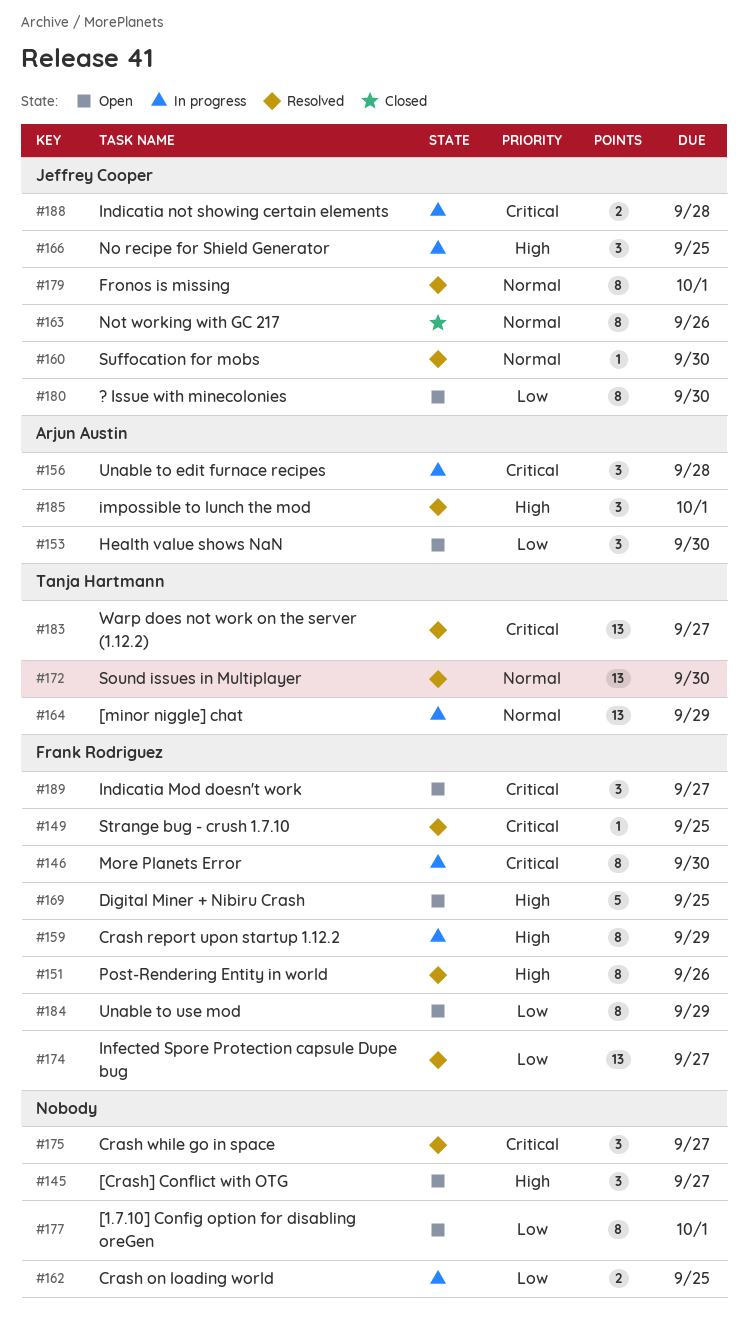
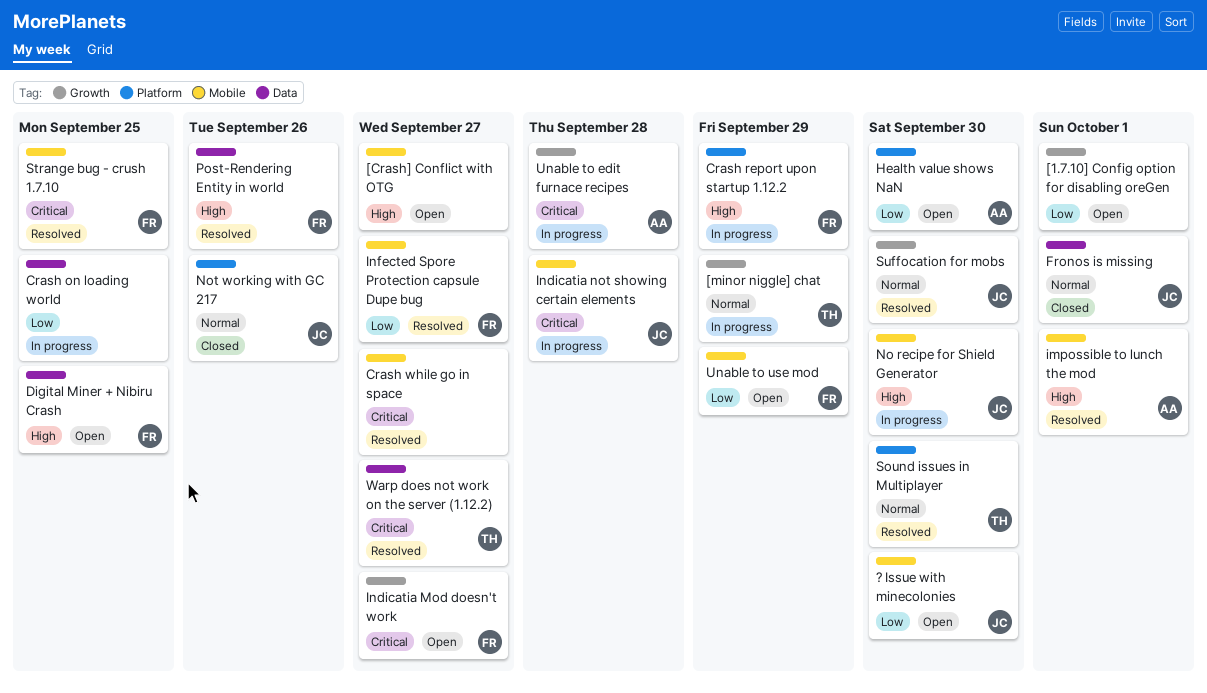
Fronos is missing, status: Resolved -> Closed
More Planets Error: present -> none
No recipe for Shield Generator, due: Sep 25 -> Sep 30

